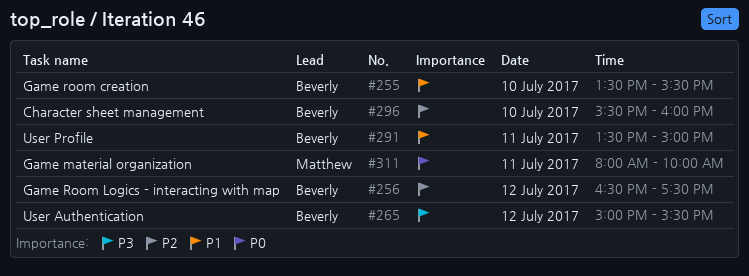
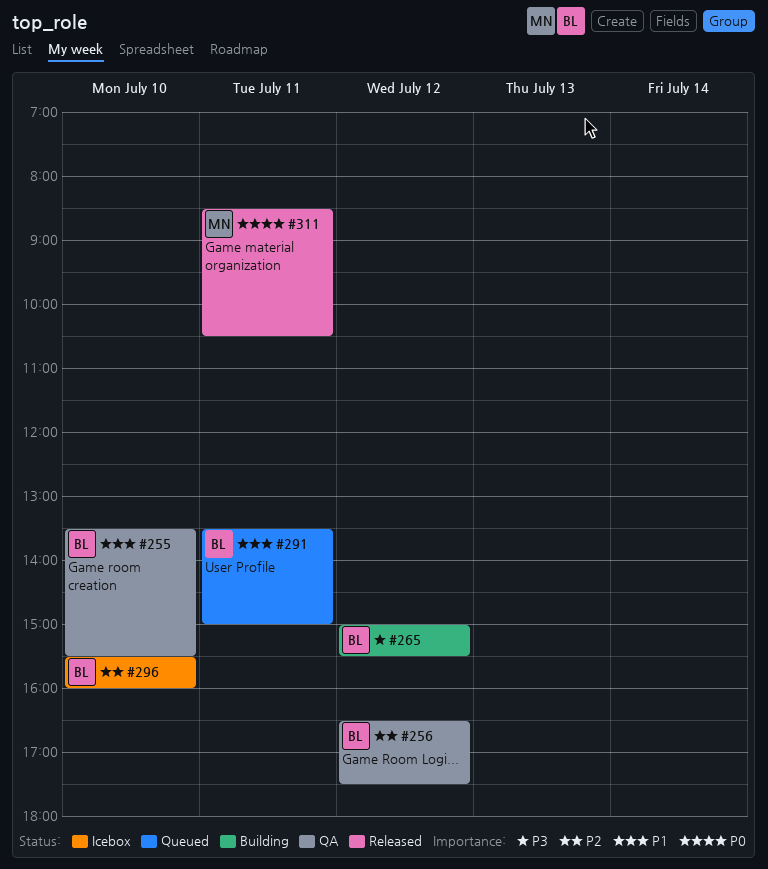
#311, begins: 08:00 -> 08:30
#311, ends: 10:00 -> 10:30

